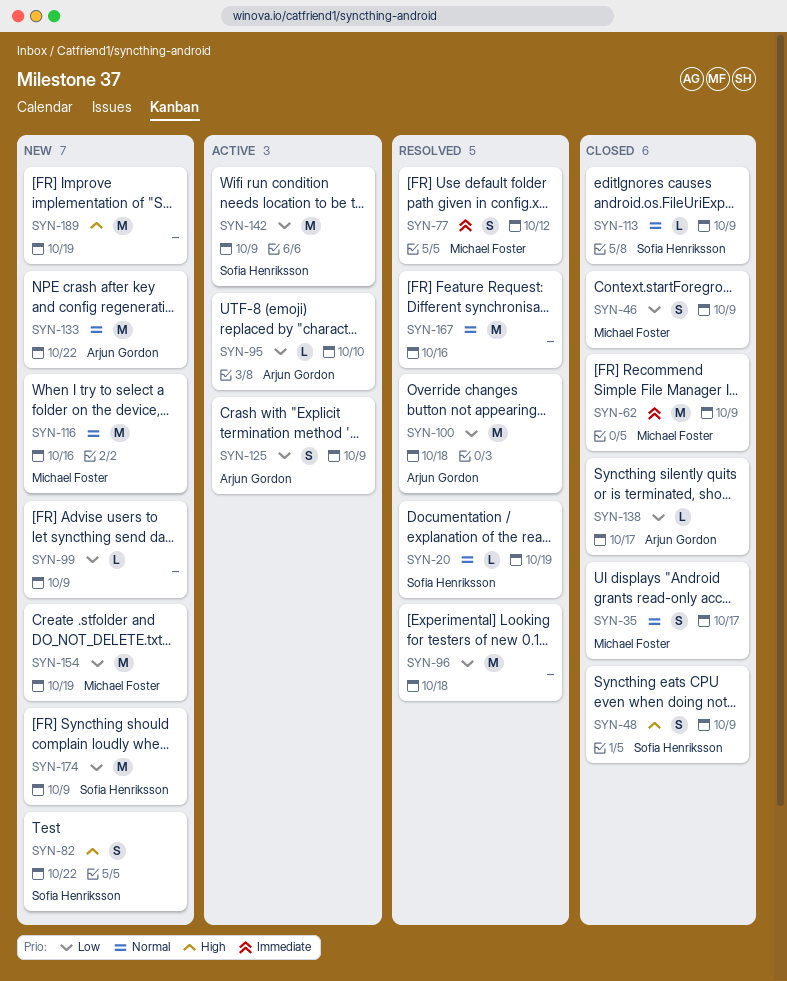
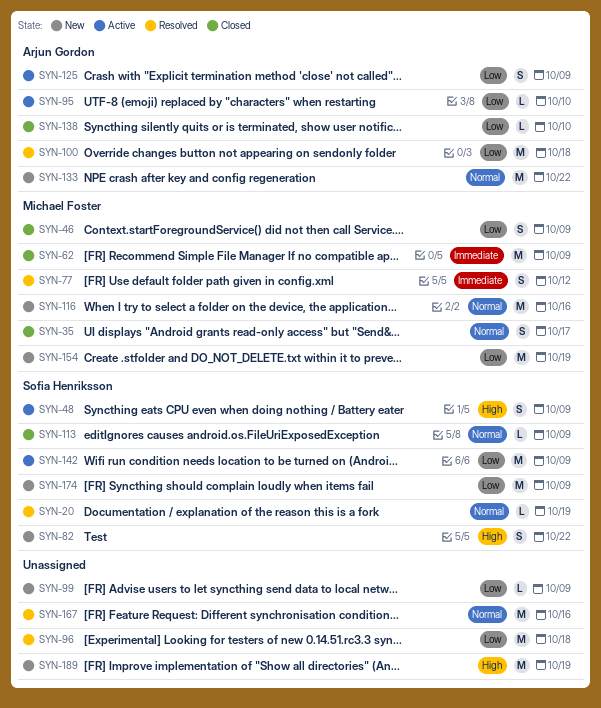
SYN-48, status: Closed -> Active
SYN-138, due: Oct 17 -> Oct 10

